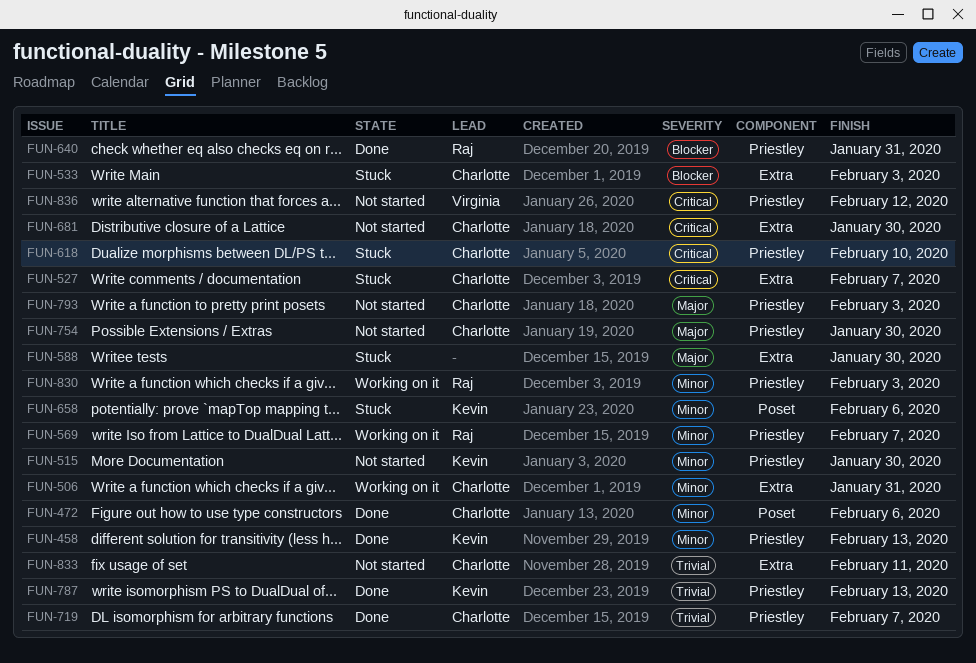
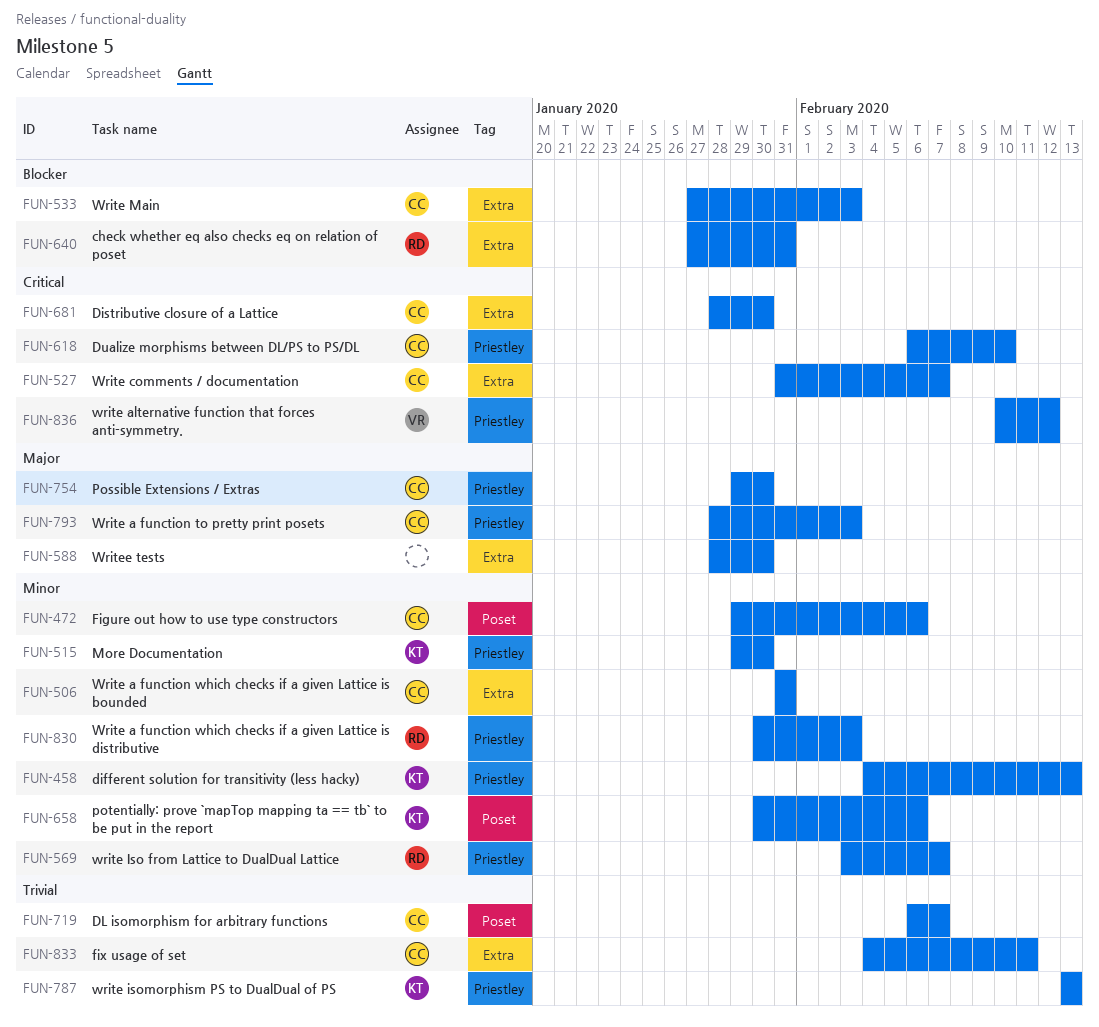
FUN-640, label: Priestley -> Extra
FUN-719, label: Priestley -> Poset

